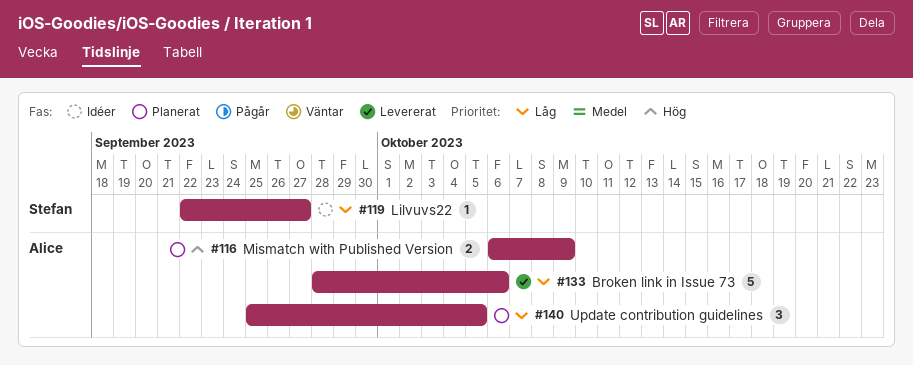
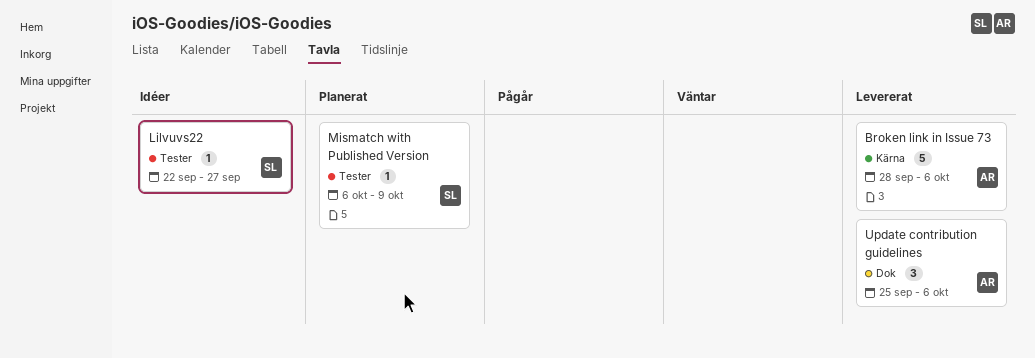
Mismatch with Published Version, owner: Alice -> Stefan
Mismatch with Published Version, estimate: 2 -> 1
Update contribution guidelines, status: Planerat -> Levererat
Update contribution guidelines, due: Oct 5 -> Oct 6

